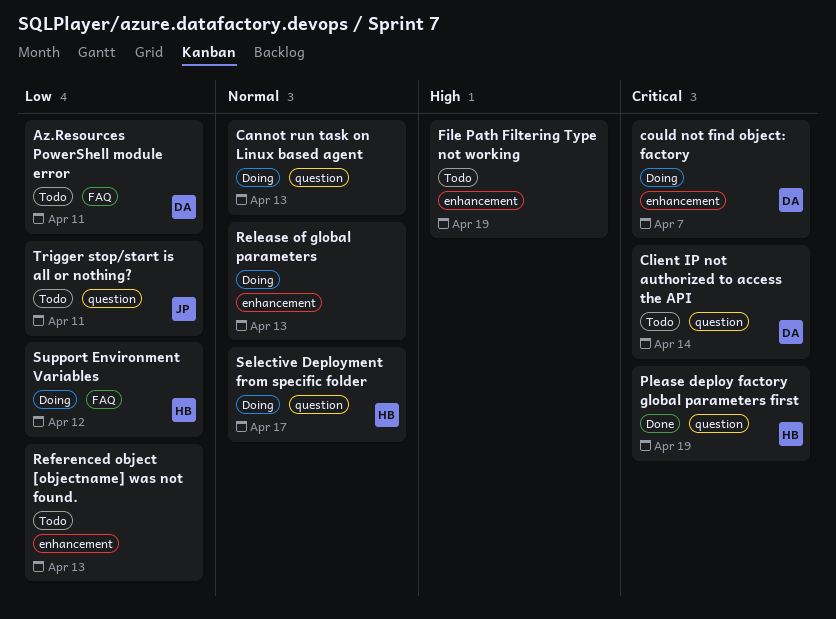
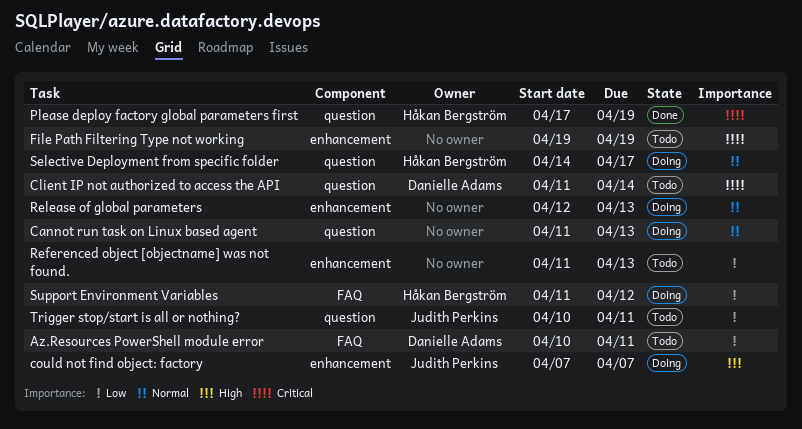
could not find object: factory, owner: Danielle Adams -> Judith Perkins
could not find object: factory, priority: Critical -> High
File Path Filtering Type not working, priority: High -> Critical

